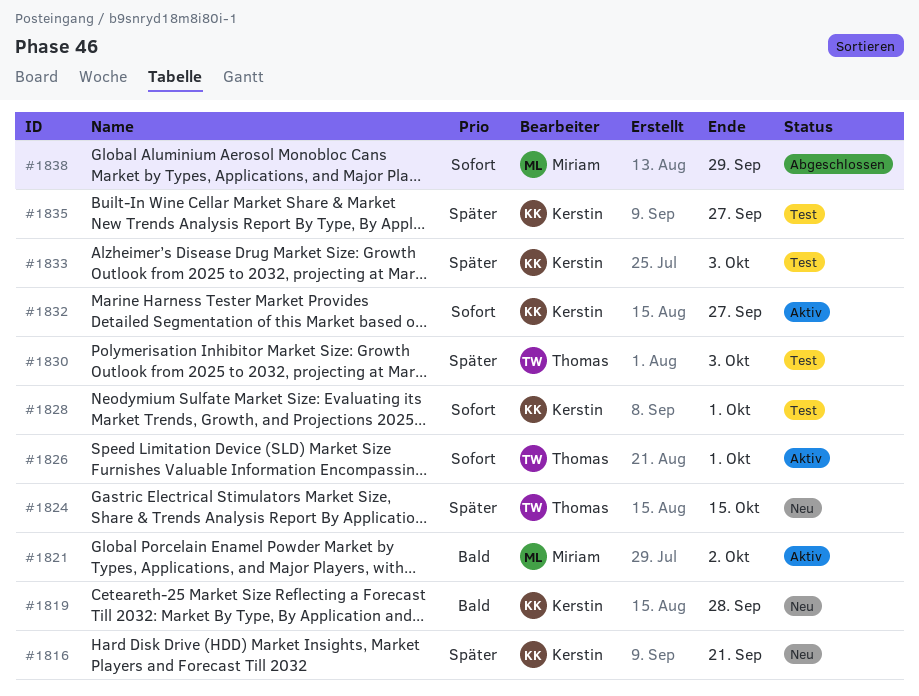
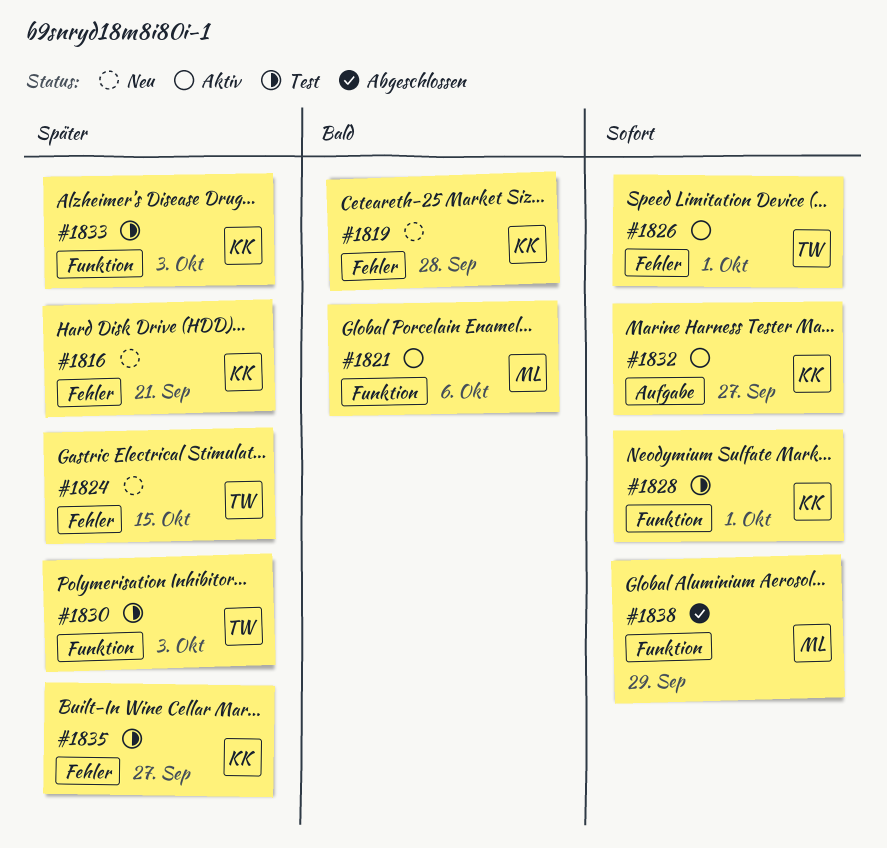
#1821, due: Oct 2 -> Oct 6

